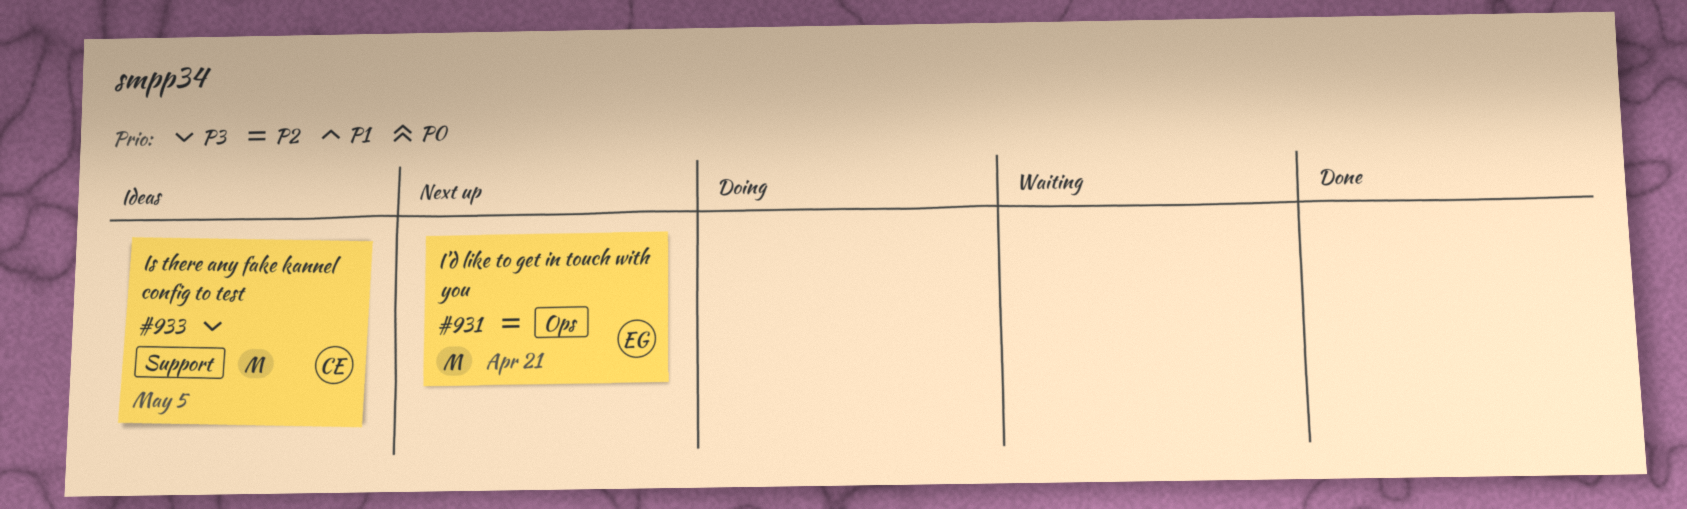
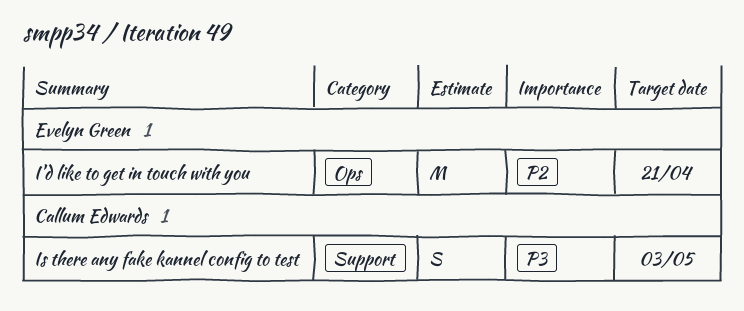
Is there any fake kannel config to test, estimate: M -> S
Is there any fake kannel config to test, due: May 5 -> May 3

